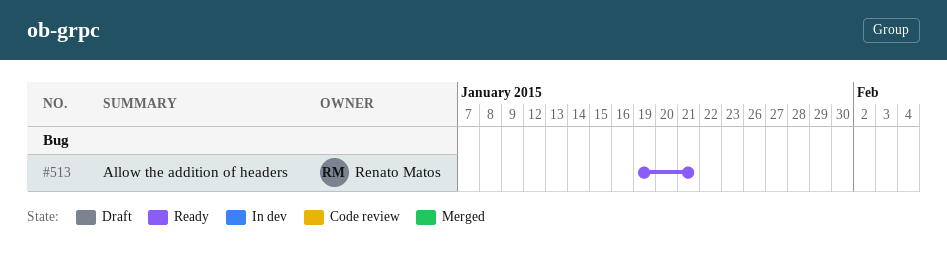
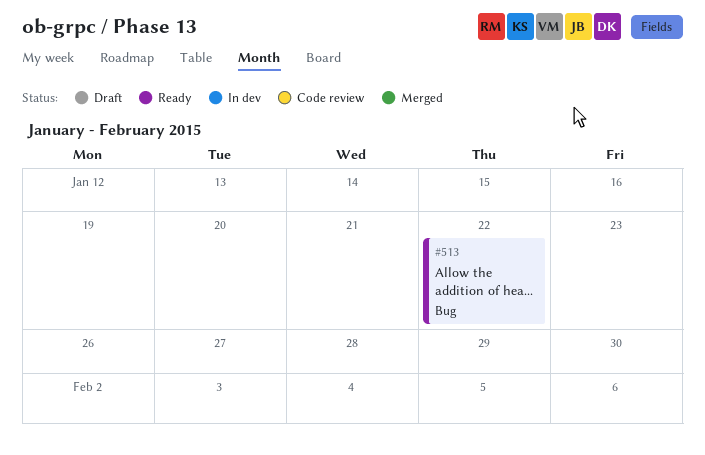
#513, due: Jan 21 -> Jan 22

